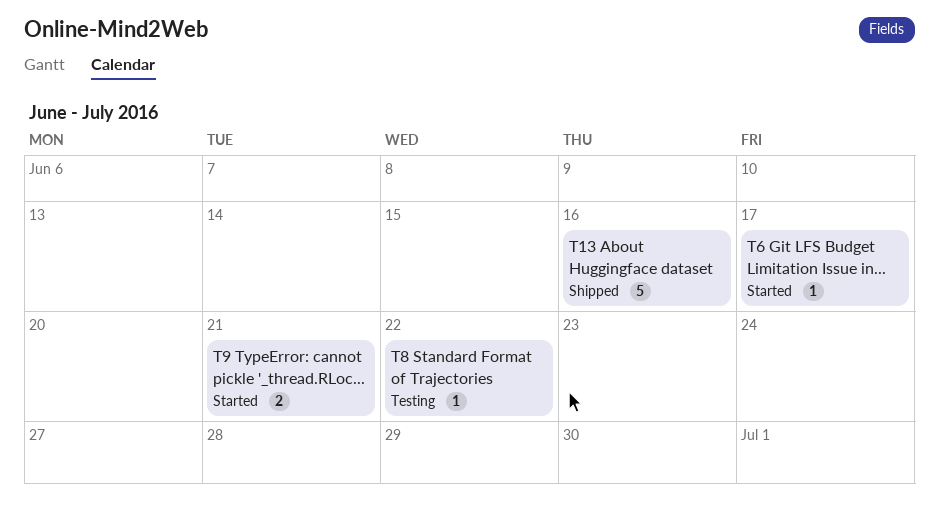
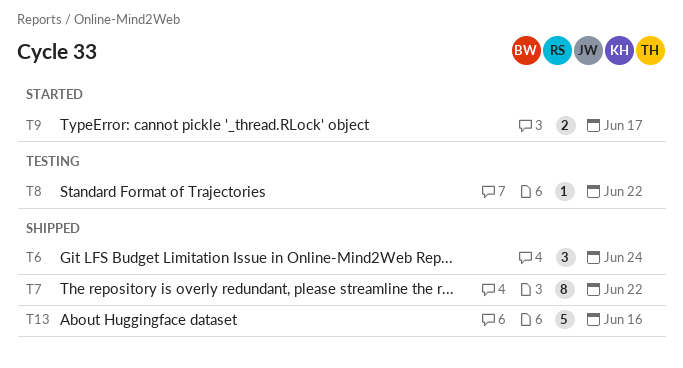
T6, status: Started -> Shipped
T6, estimate: 1 -> 3
T6, due: Jun 17 -> Jun 24
T7: none -> present
T9, due: Jun 21 -> Jun 17

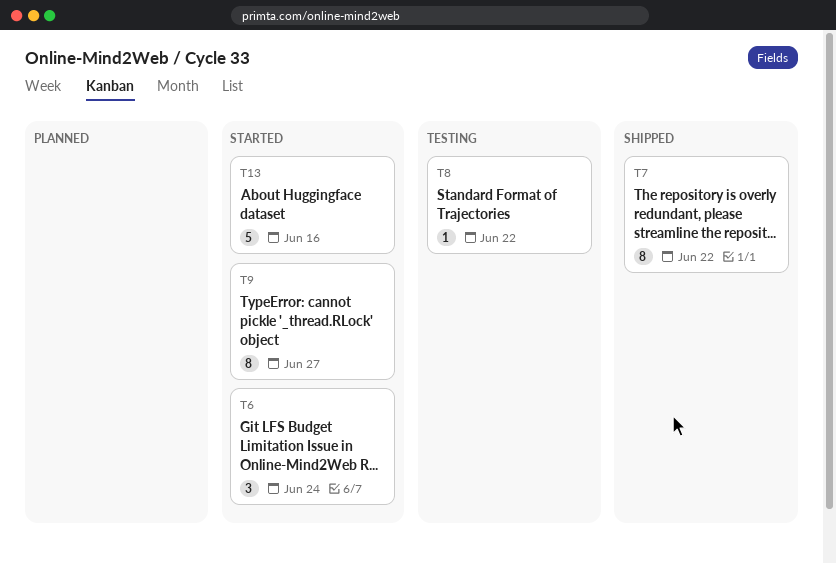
T6, status: Shipped -> Started
T9, estimate: 2 -> 8
T9, due: Jun 17 -> Jun 27
T13, status: Shipped -> Started

